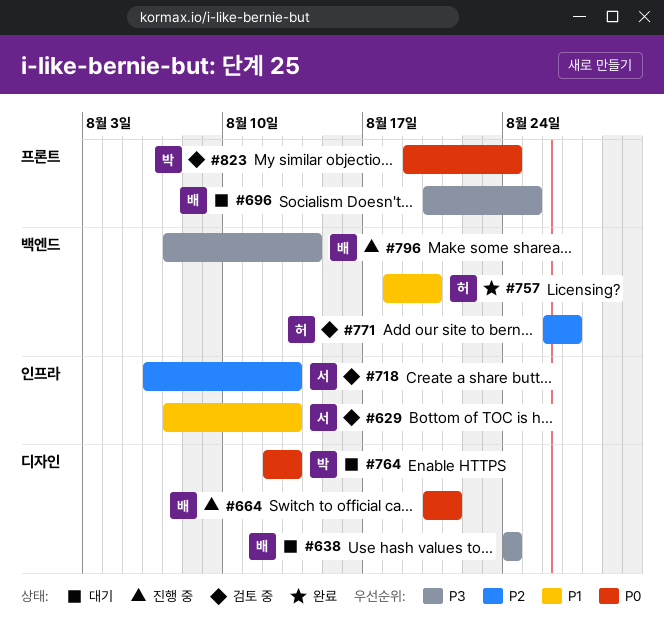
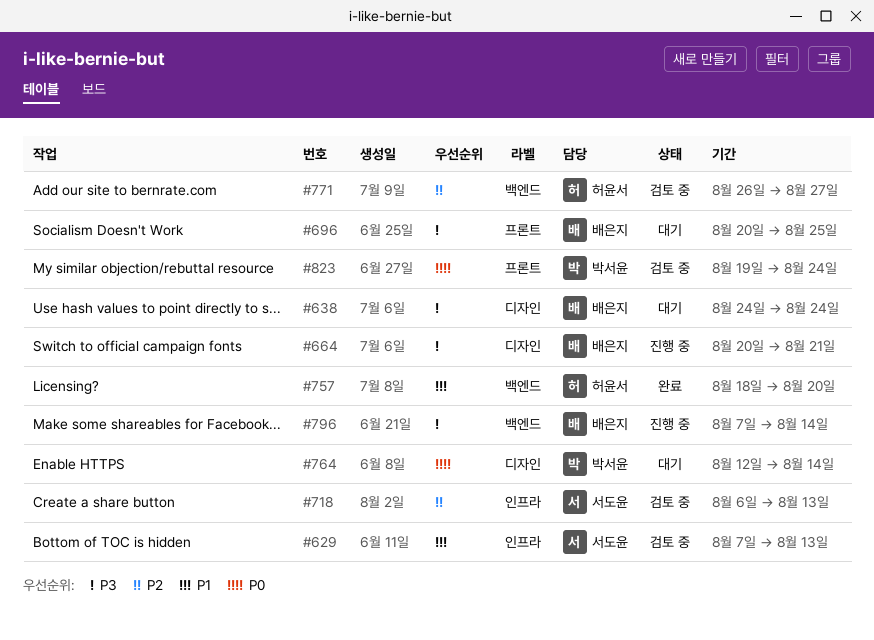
#664, priority: P0 -> P3
#764, due: Aug 13 -> Aug 14

